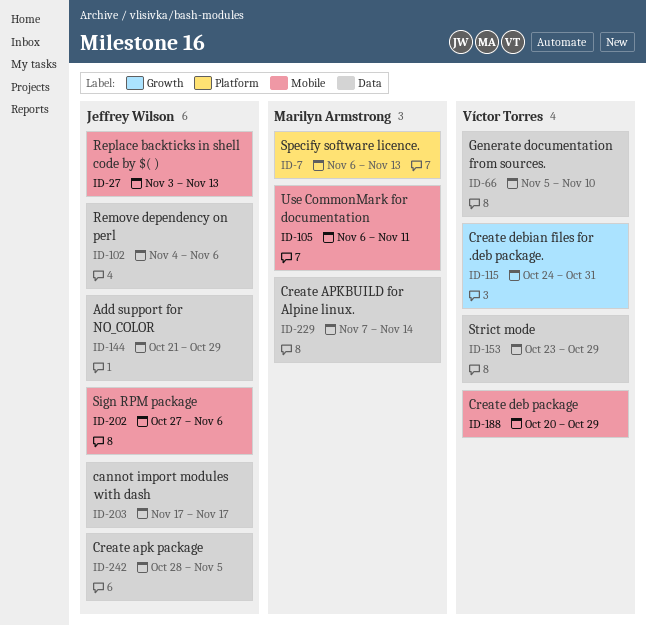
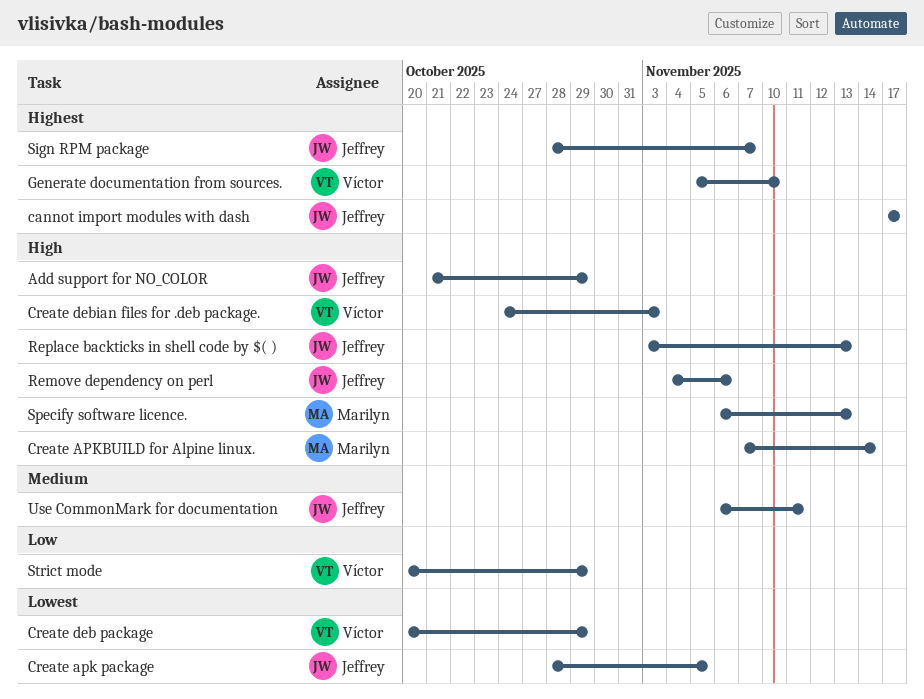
Create debian files for .deb package., due: Oct 31 -> Nov 3
Sign RPM package, start: Oct 27 -> Oct 28
Sign RPM package, due: Nov 6 -> Nov 7
Strict mode, start: Oct 23 -> Oct 20
Use CommonMark for documentation, owner: Marilyn Armstrong -> Jeffrey Wilson

